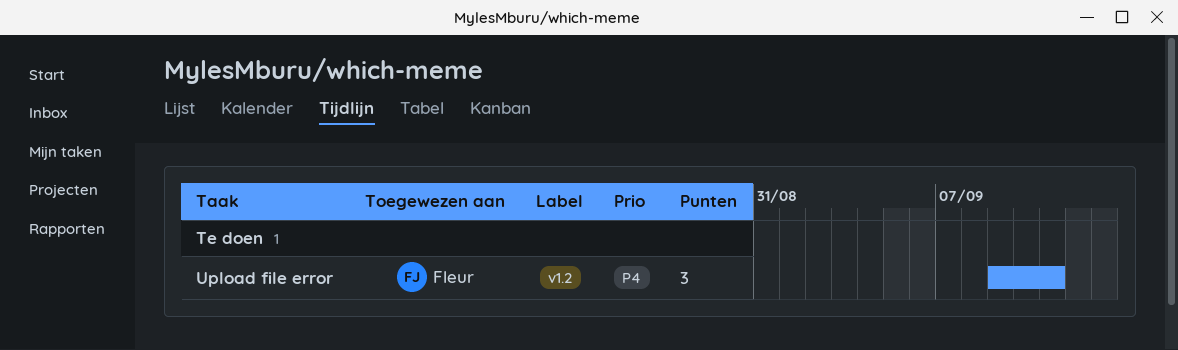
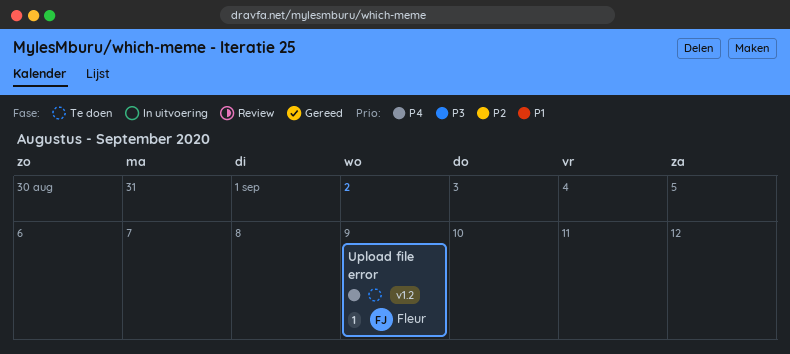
Upload file error, estimate: 3 -> 1
Upload file error, due: Sep 11 -> Sep 9

